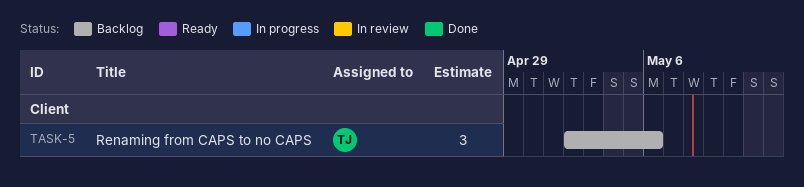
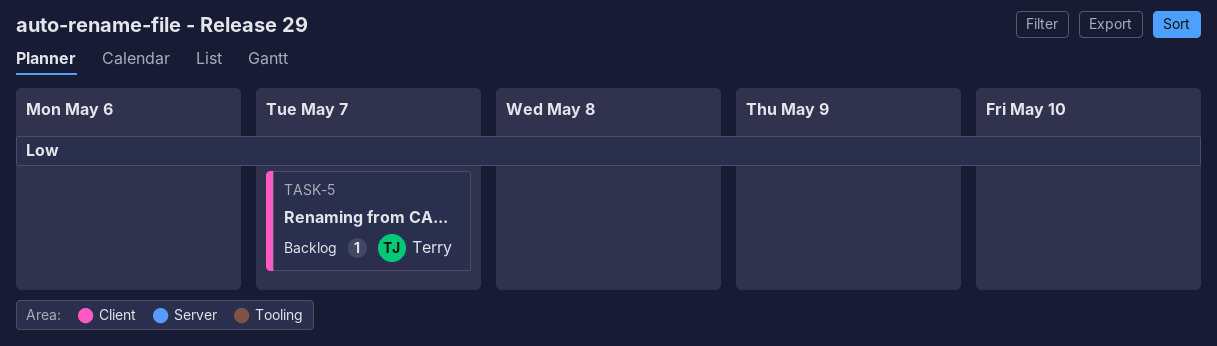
TASK-5, estimate: 3 -> 1
TASK-5, due: May 6 -> May 7

